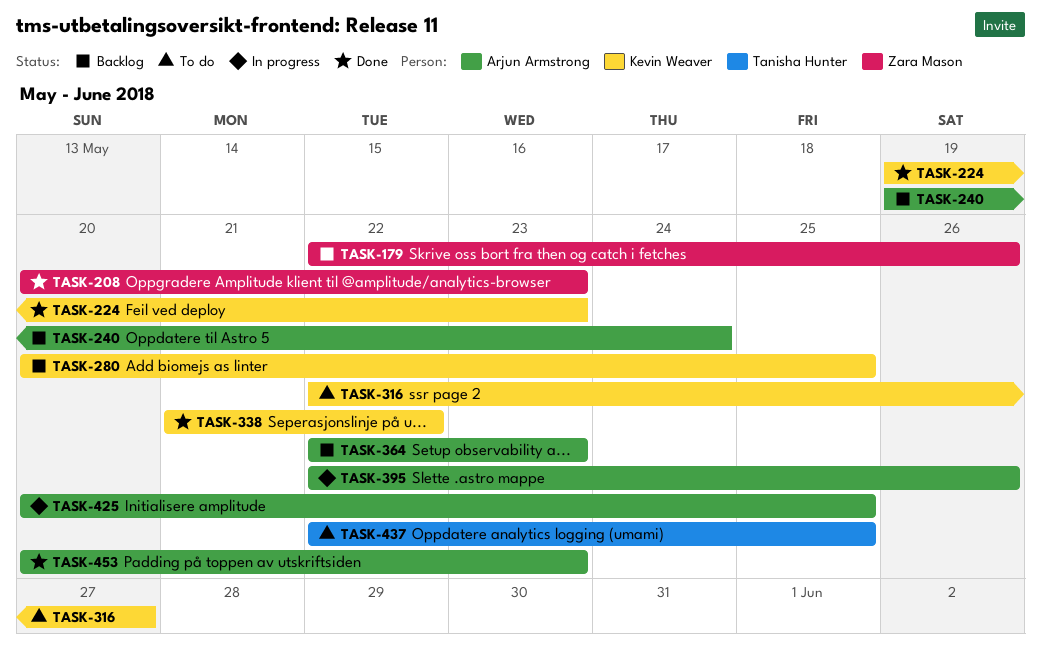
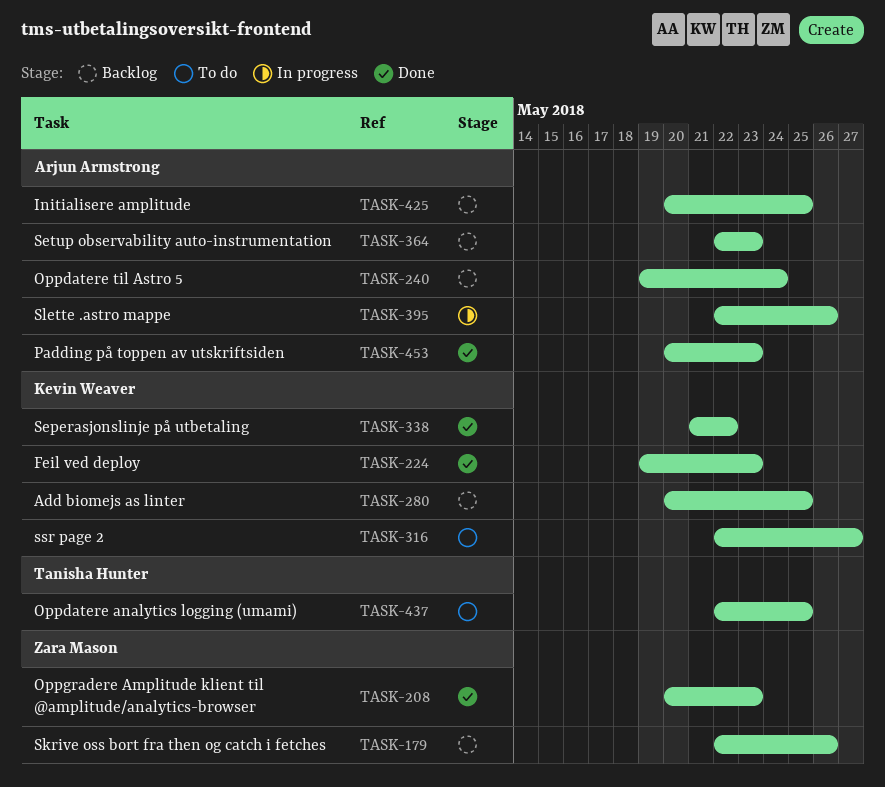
TASK-425, status: In progress -> Backlog

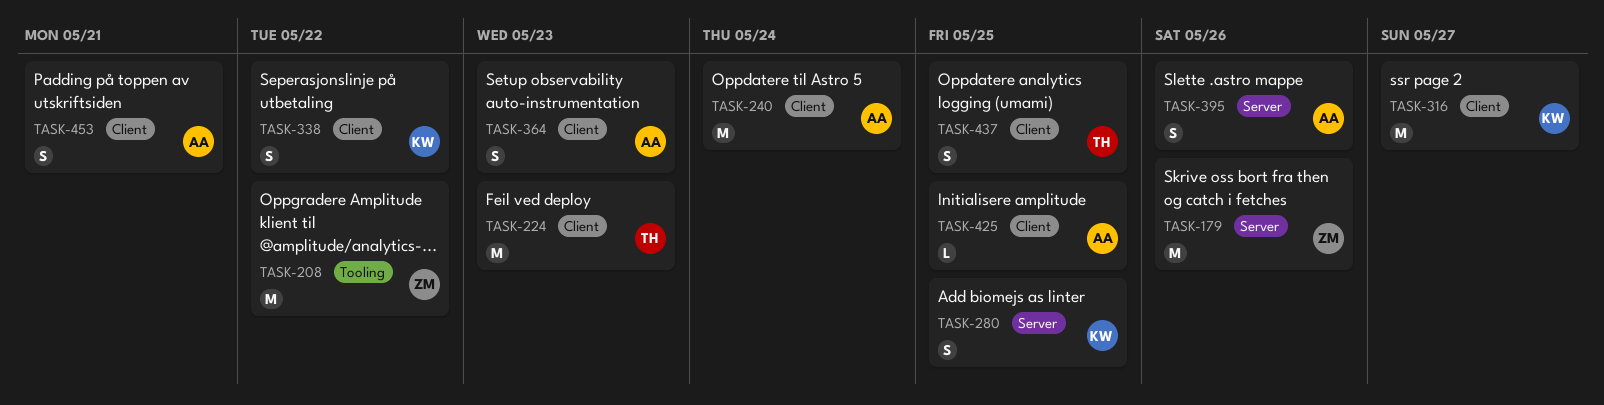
TASK-208, due: May 23 -> May 22
TASK-224, owner: Kevin Weaver -> Tanisha Hunter
TASK-453, due: May 23 -> May 21

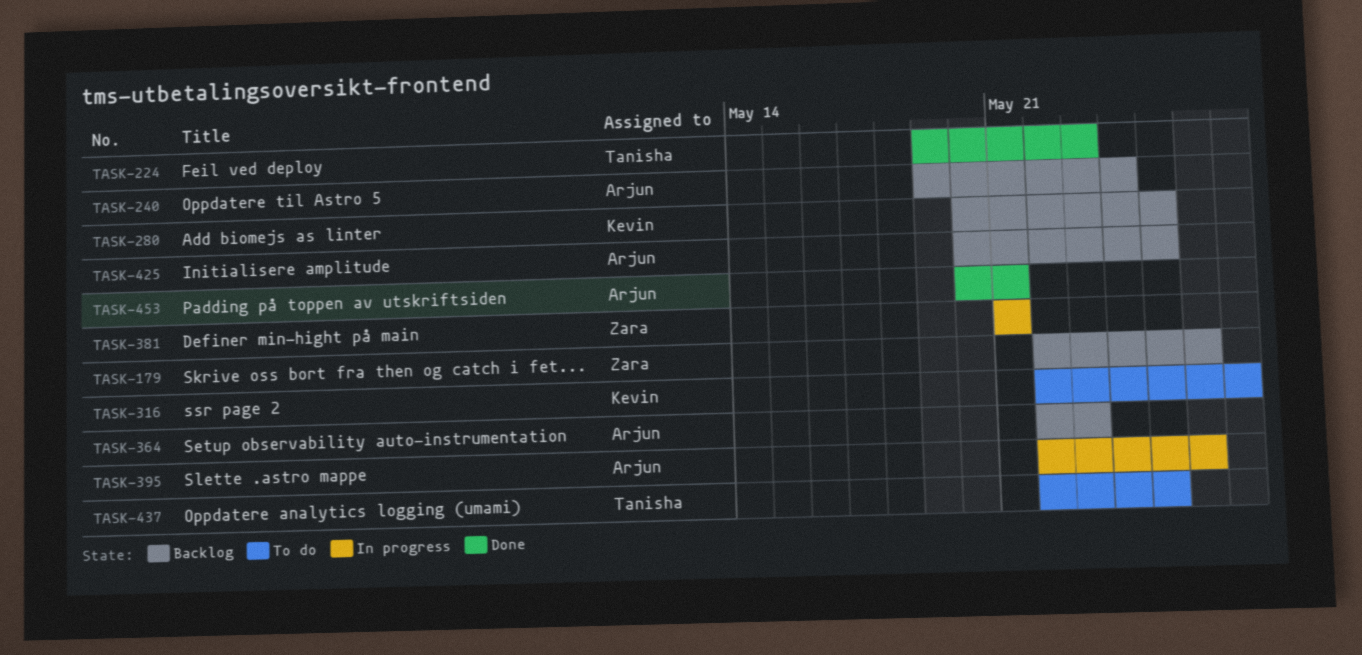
TASK-208: present -> none
TASK-338: present -> none
TASK-381: none -> present

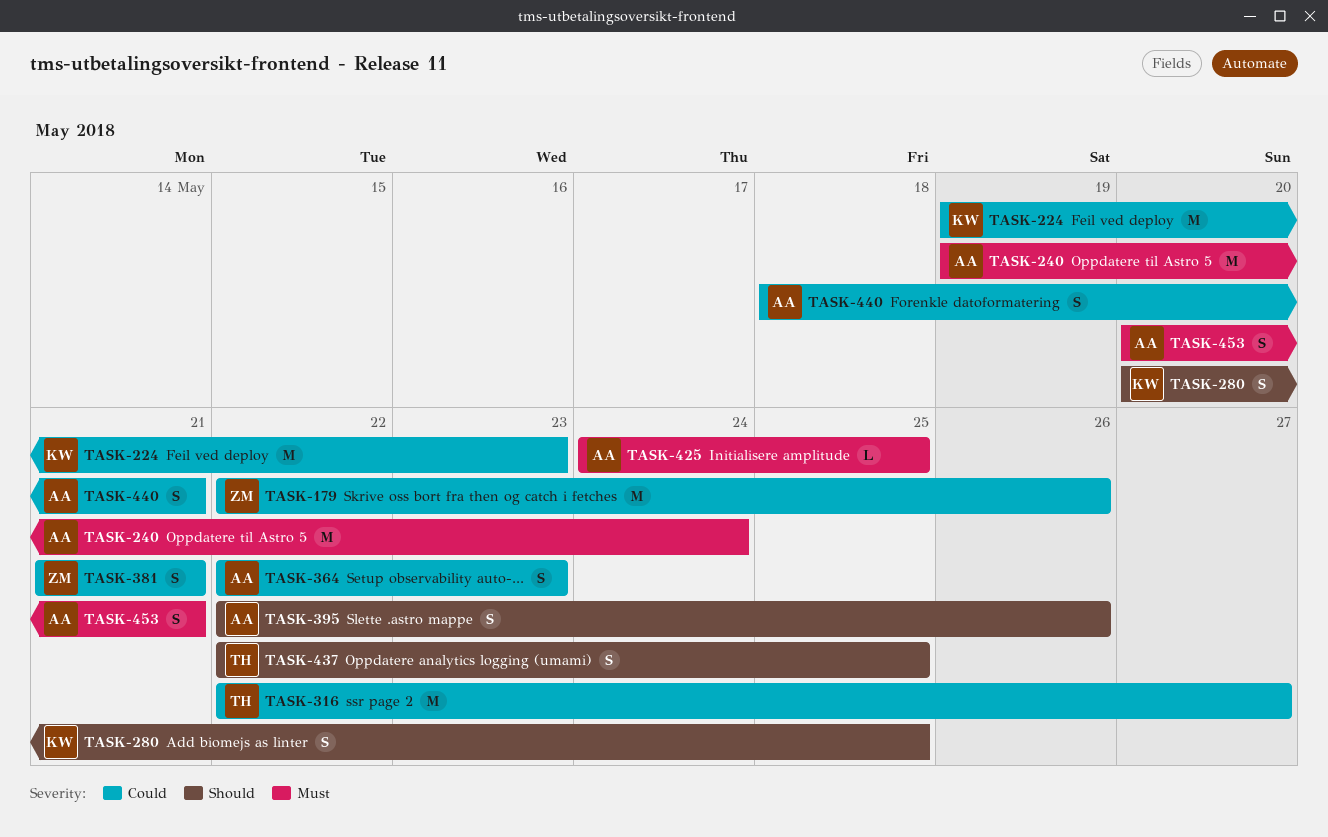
TASK-224, owner: Tanisha -> Kevin
TASK-316, owner: Kevin -> Tanisha
TASK-425, start: May 20 -> May 24
TASK-440: none -> present

